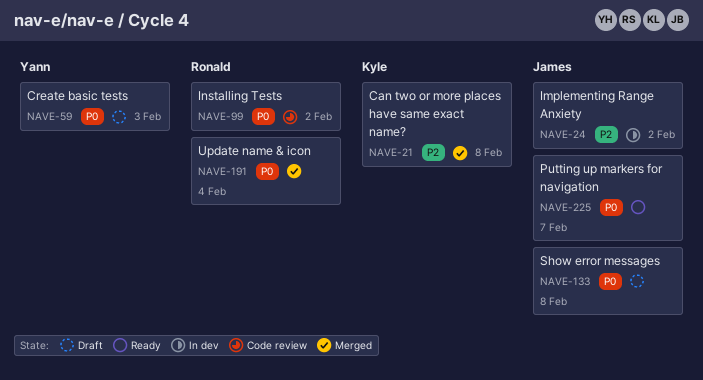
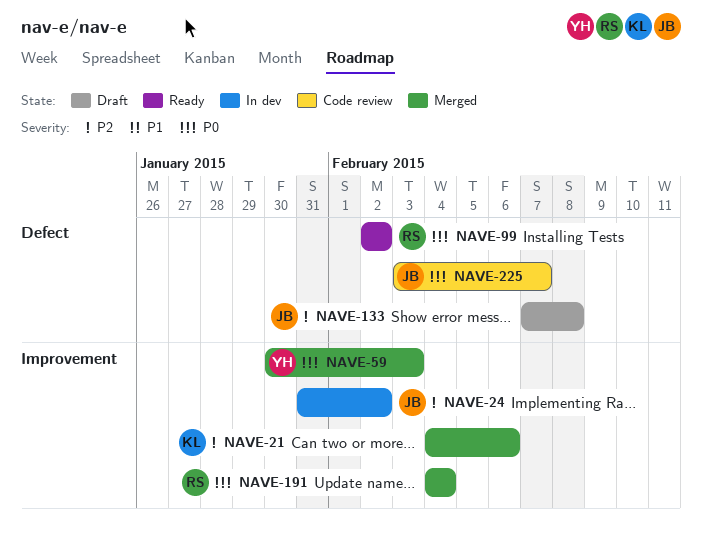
NAVE-21, due: Feb 8 -> Feb 6
NAVE-59, status: Draft -> Merged
NAVE-99, status: Code review -> Ready
NAVE-133, priority: P0 -> P2
NAVE-225, status: Ready -> Code review

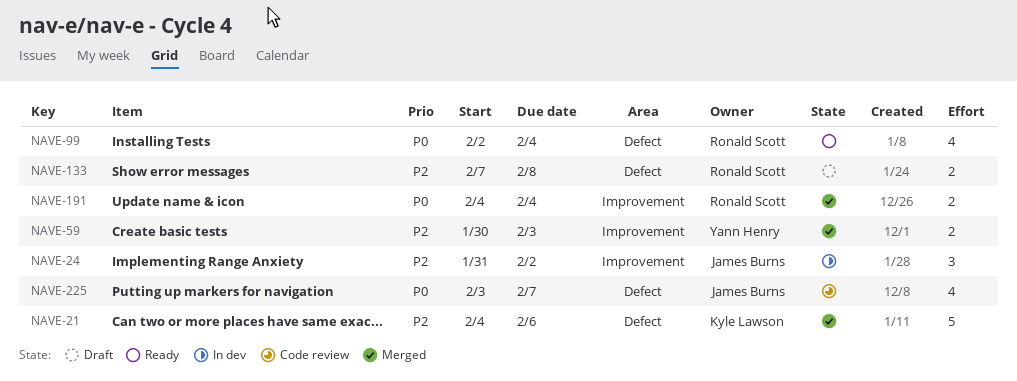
NAVE-21, label: Improvement -> Defect
NAVE-59, priority: P0 -> P2
NAVE-99, due: Feb 2 -> Feb 4
NAVE-133, owner: James Burns -> Ronald Scott

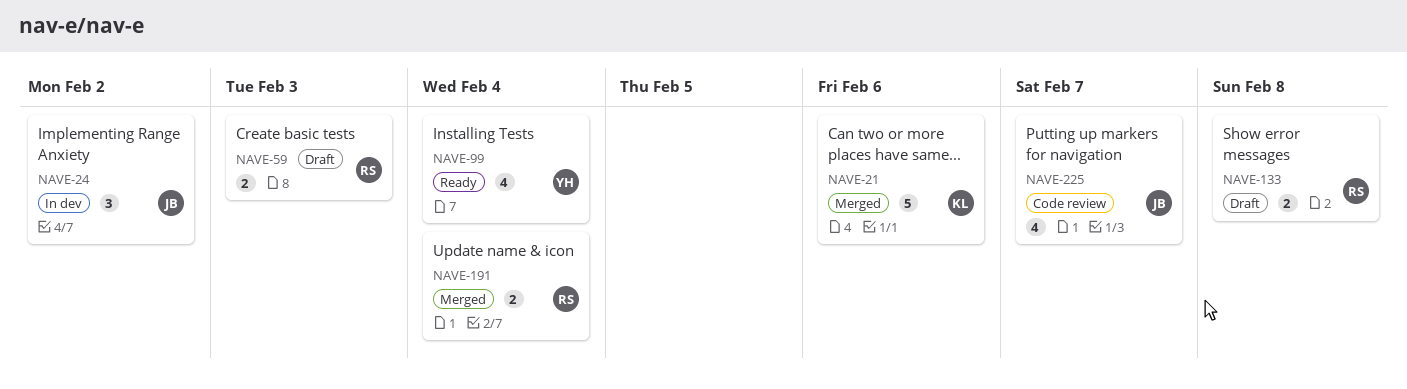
NAVE-59, status: Merged -> Draft
NAVE-59, owner: Yann Henry -> Ronald Scott
NAVE-99, owner: Ronald Scott -> Yann Henry

